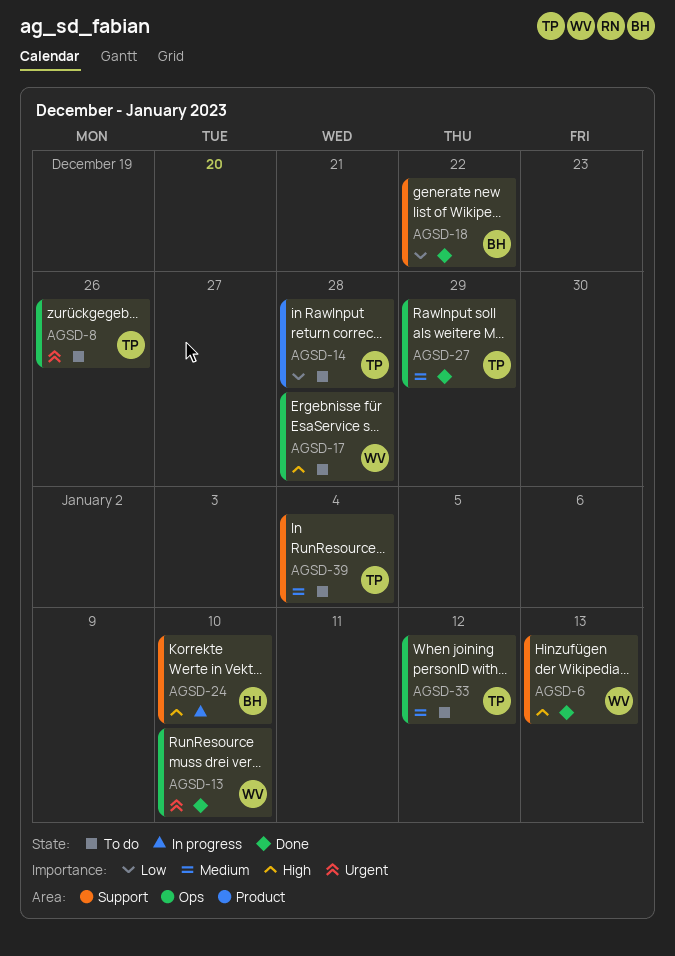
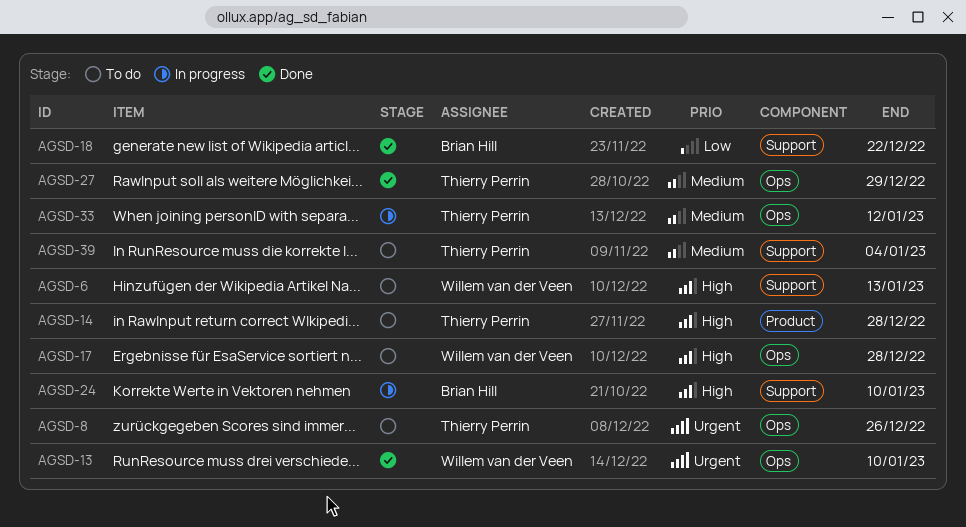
AGSD-6, status: Done -> To do
AGSD-14, priority: Low -> High
AGSD-33, status: To do -> In progress

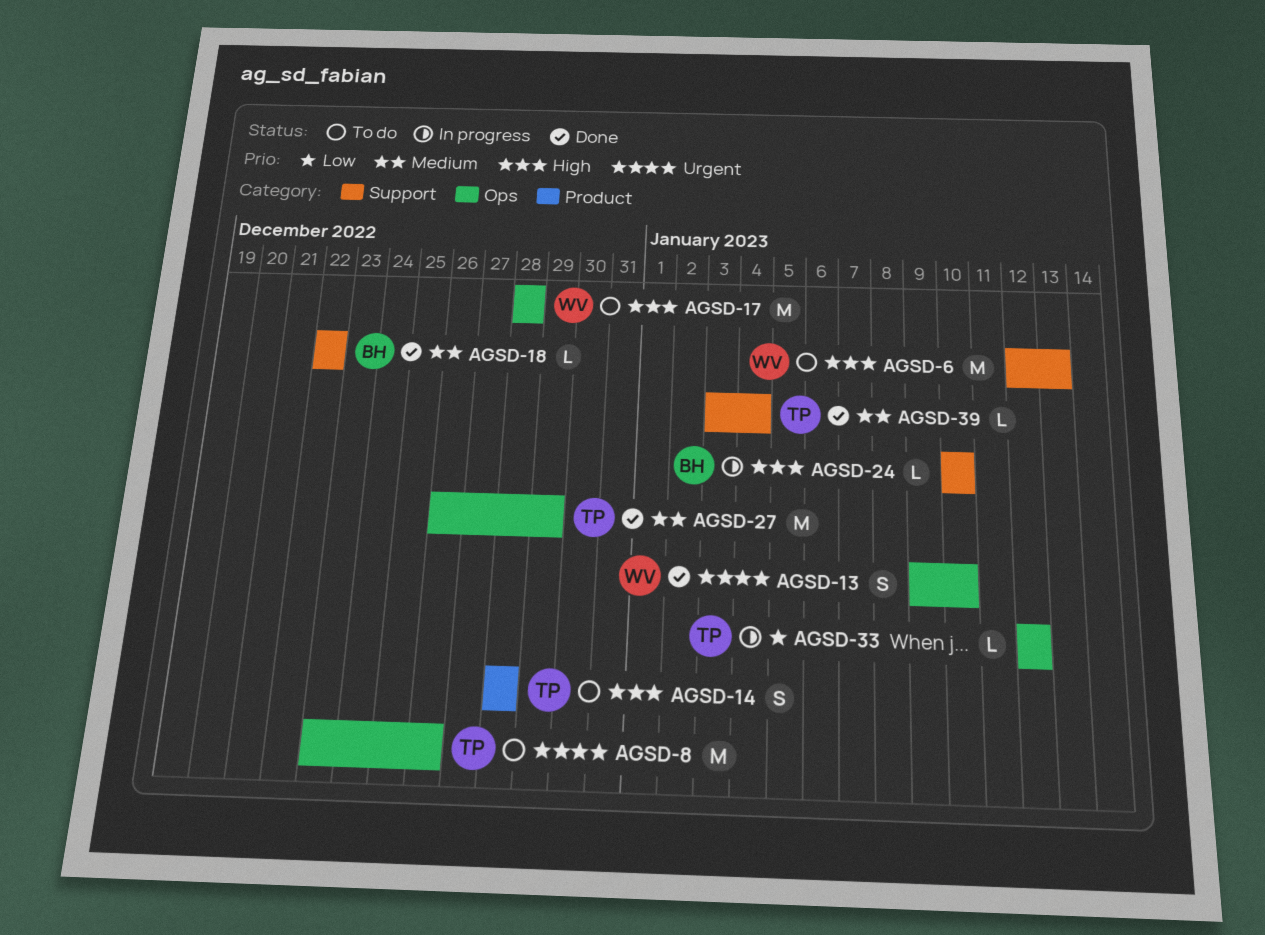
AGSD-18, priority: Low -> Medium
AGSD-33, priority: Medium -> Low
AGSD-39, status: To do -> Done

